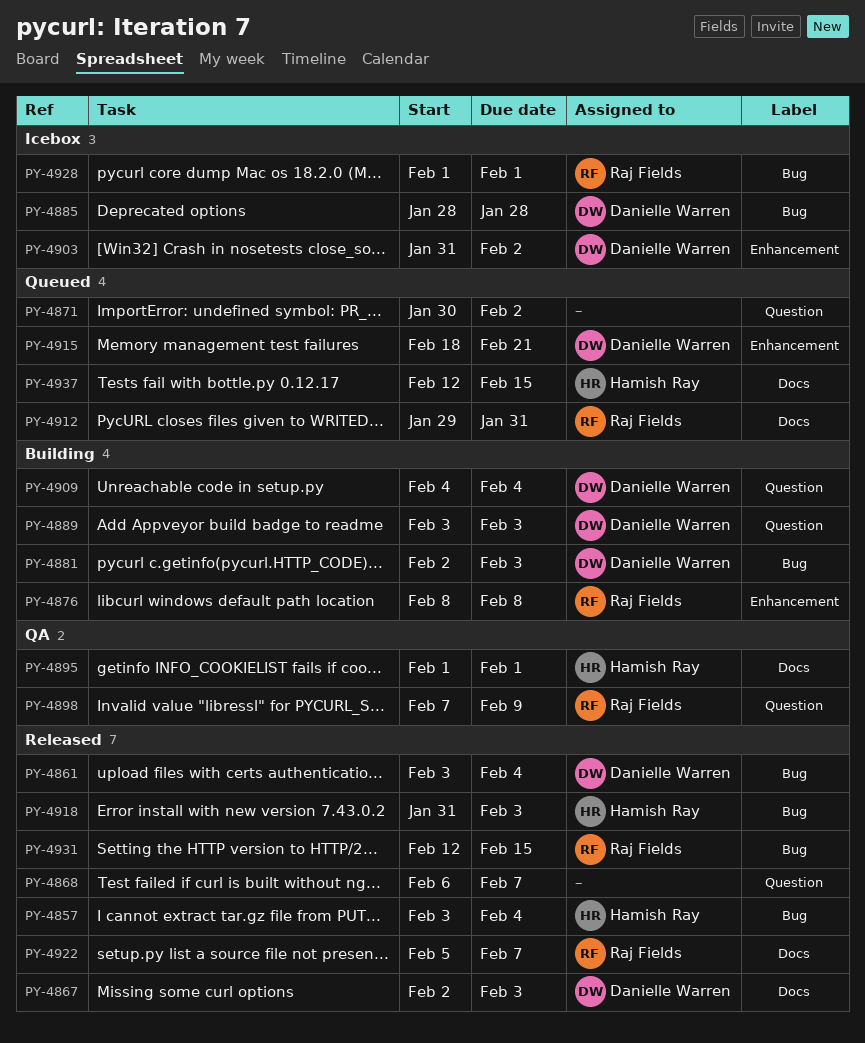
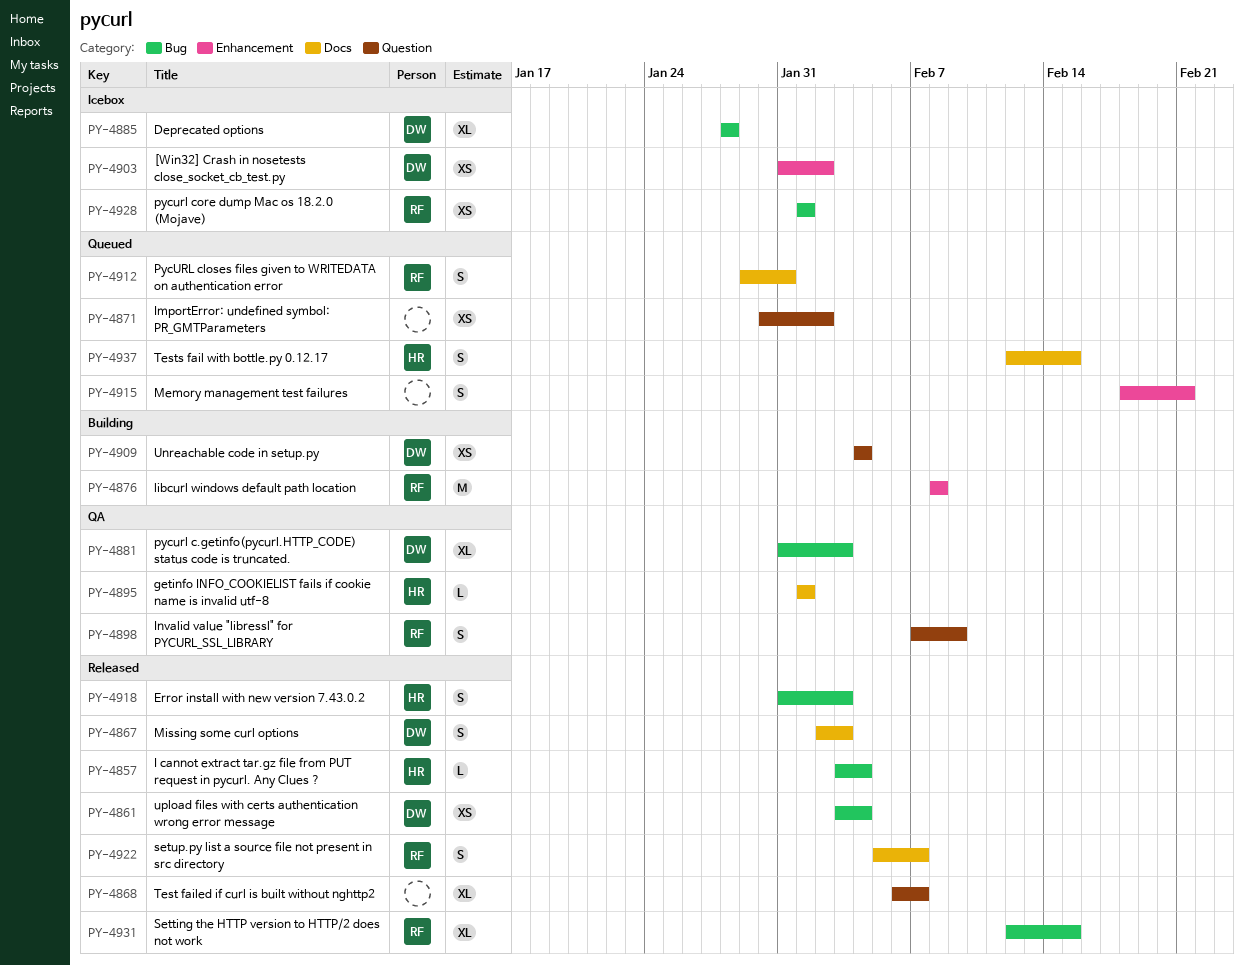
PY-4881, status: Building -> QA
PY-4881, start: Feb 2 -> Jan 31
PY-4889: present -> none
PY-4915, owner: Danielle Warren -> none

